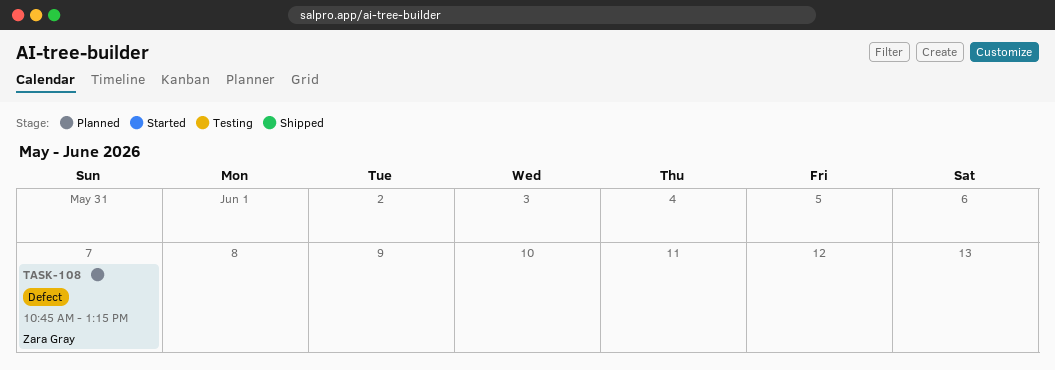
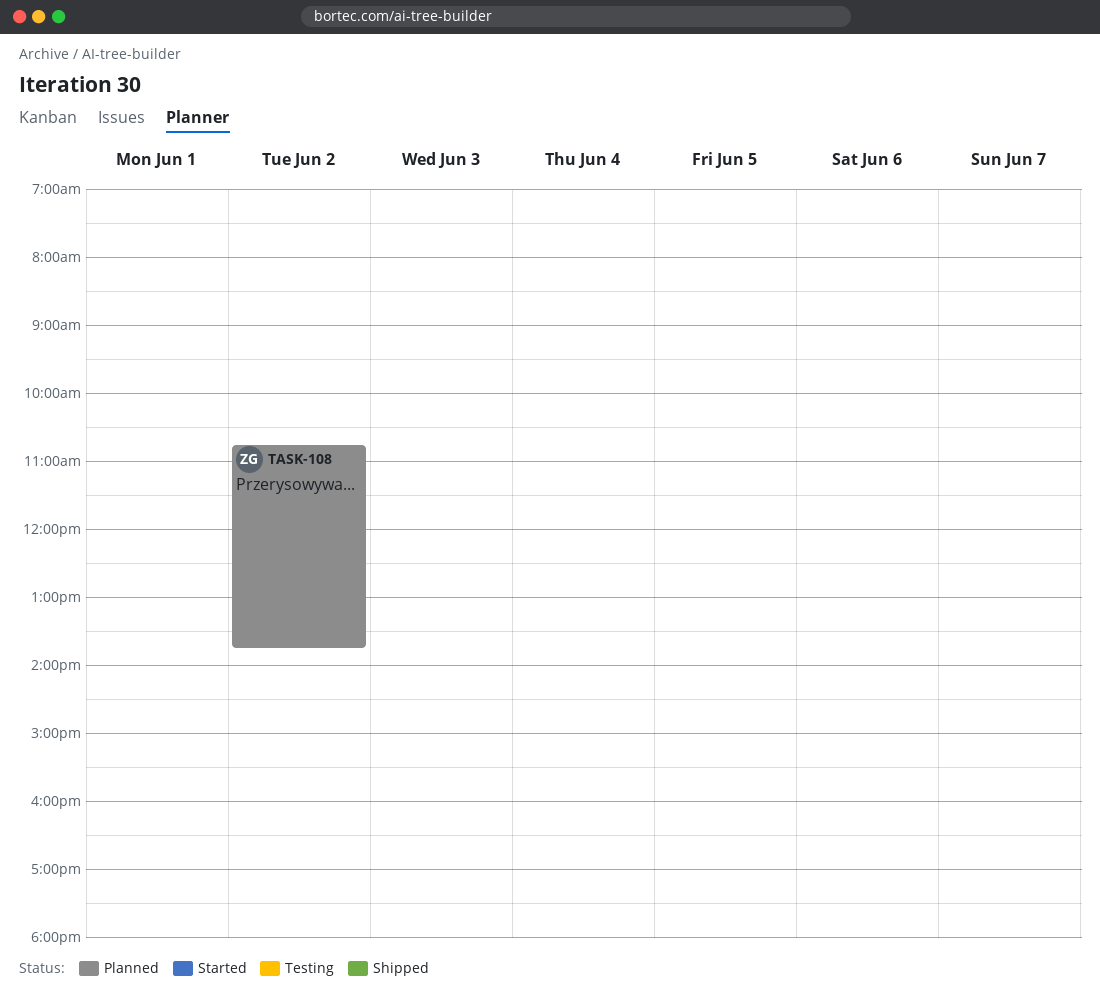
TASK-108, day: Jun 7 -> Jun 2
TASK-108, ends: 13:15 -> 13:45

